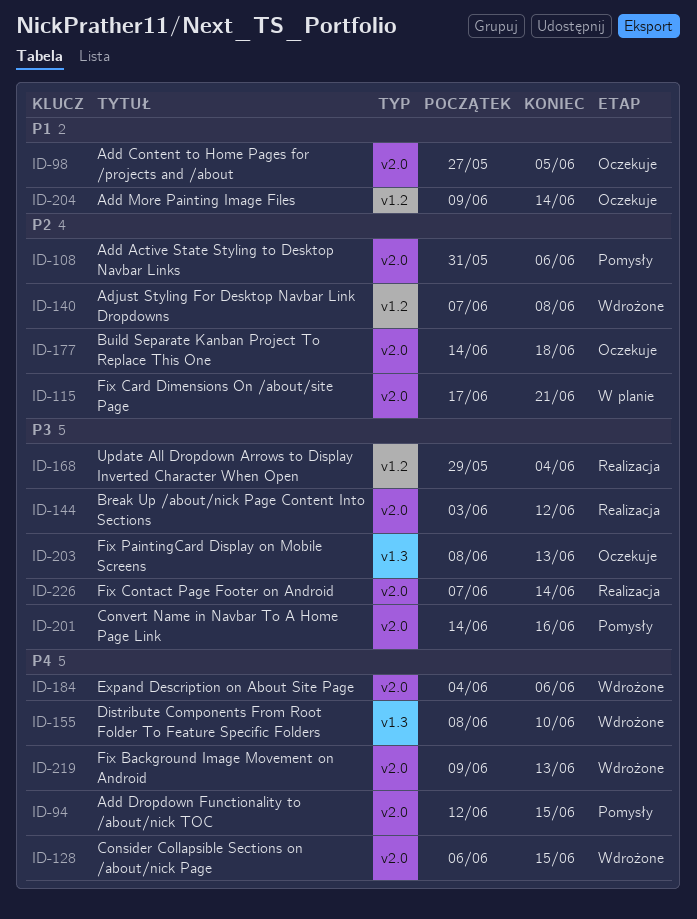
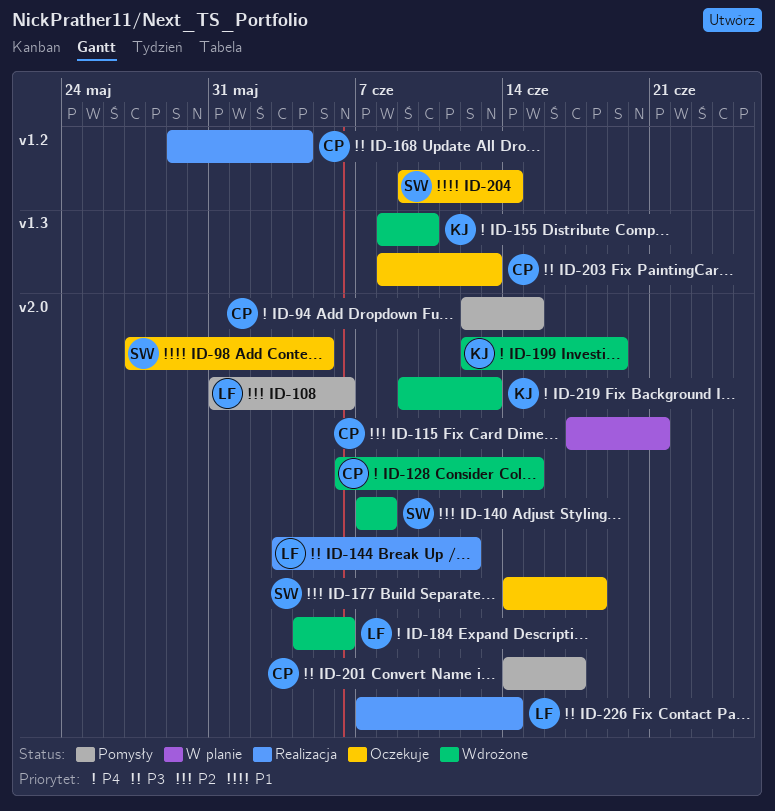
ID-140, label: v1.2 -> v2.0
ID-199: none -> present
ID-201, due: Jun 16 -> Jun 17

